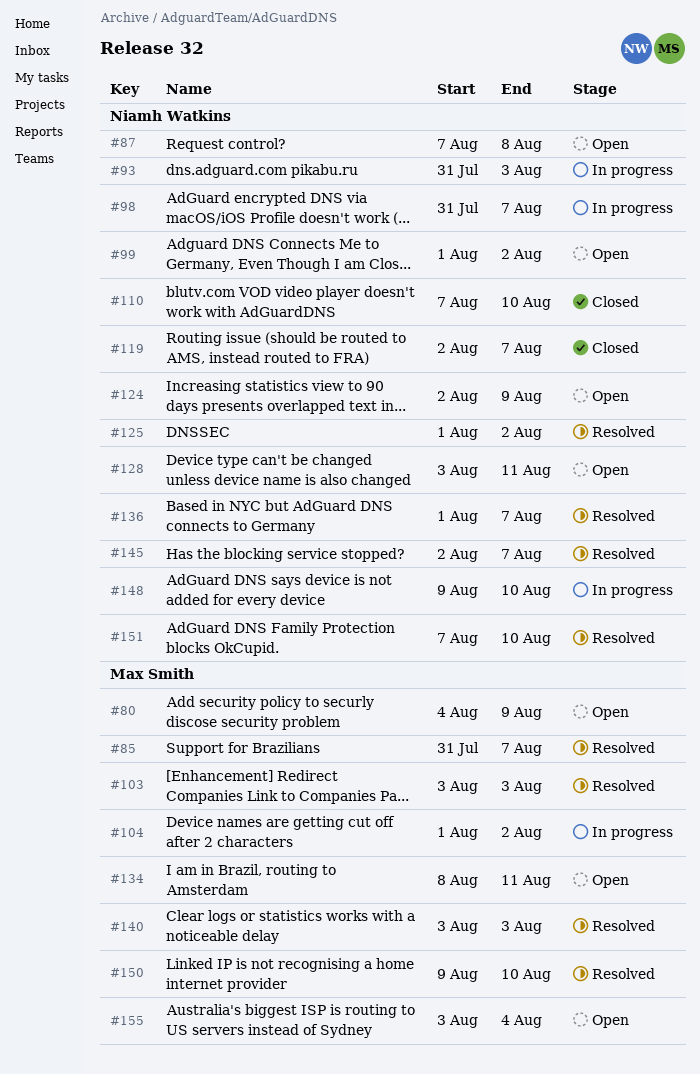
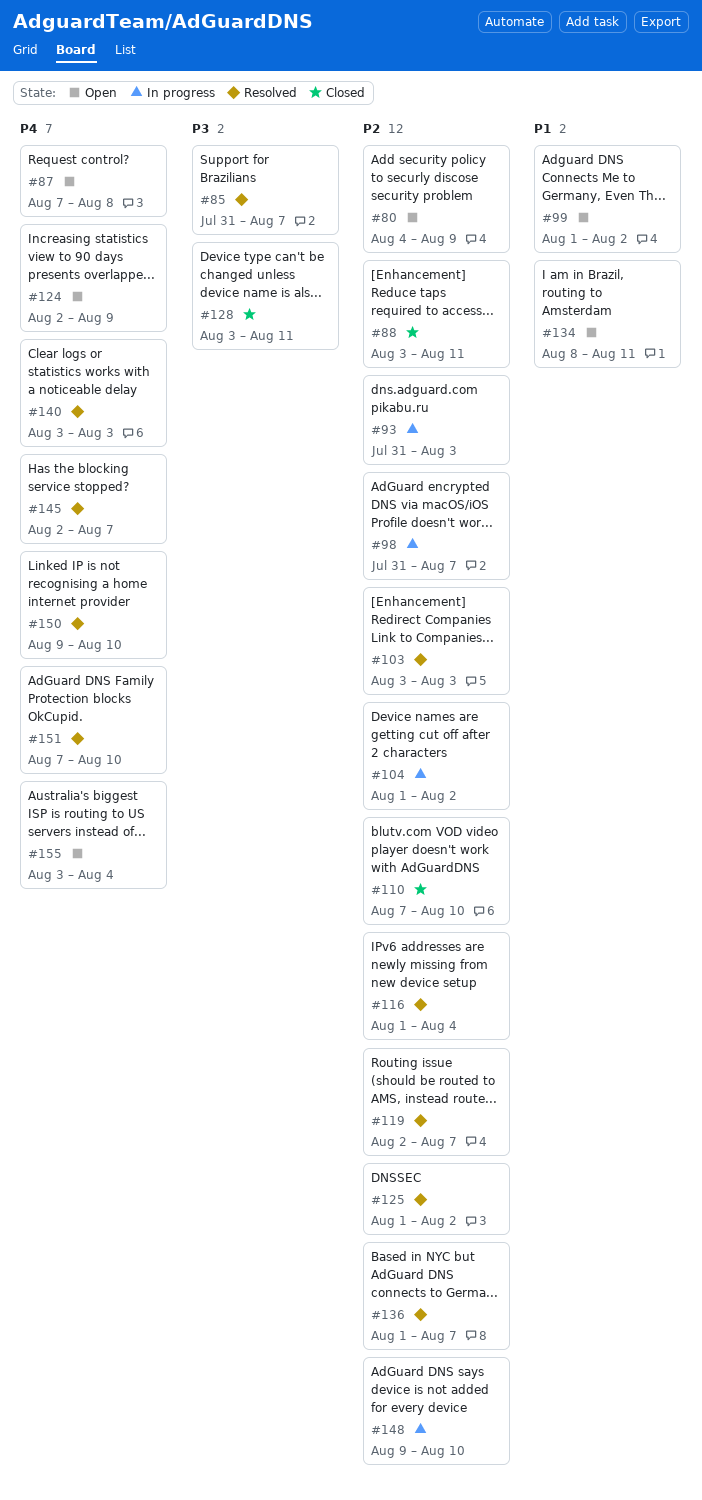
#88: none -> present
#116: none -> present
#119, status: Closed -> Resolved
#128, status: Open -> Closed

